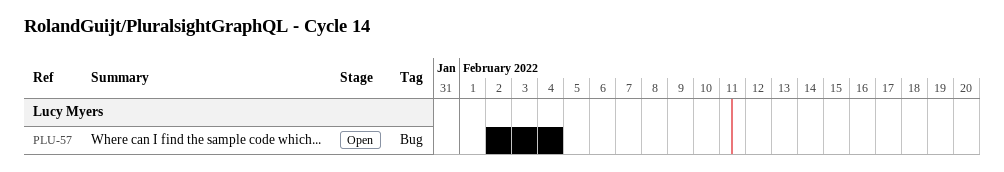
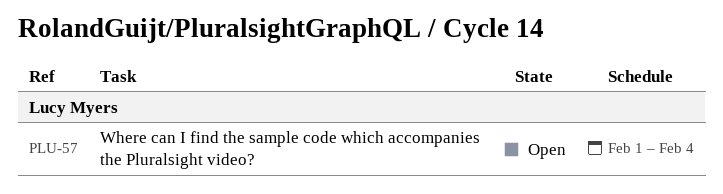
PLU-57, start: Feb 2 -> Feb 1

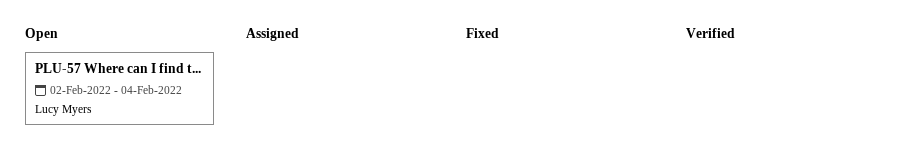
PLU-57, start: Feb 1 -> Feb 2

